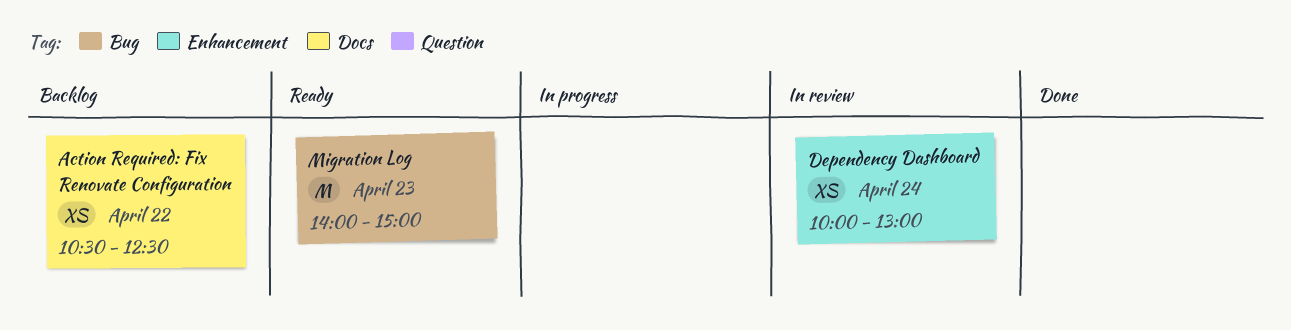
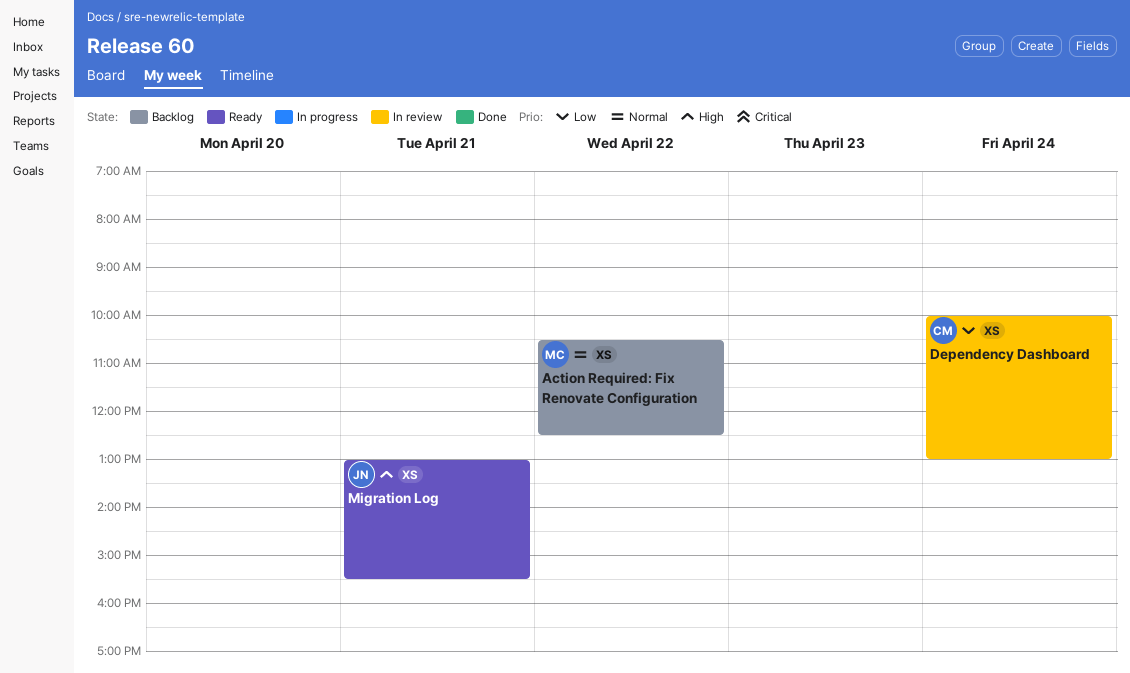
Migration Log, estimate: M -> XS
Migration Log, day: Apr 23 -> Apr 21
Migration Log, begins: 14:00 -> 13:00
Migration Log, ends: 15:00 -> 15:30

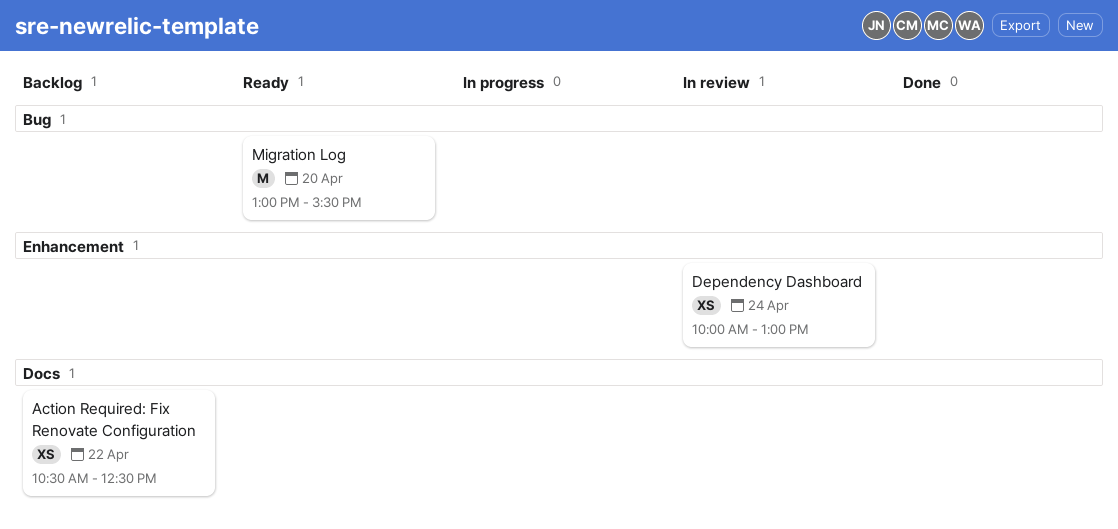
Migration Log, estimate: XS -> M
Migration Log, day: Apr 21 -> Apr 20

